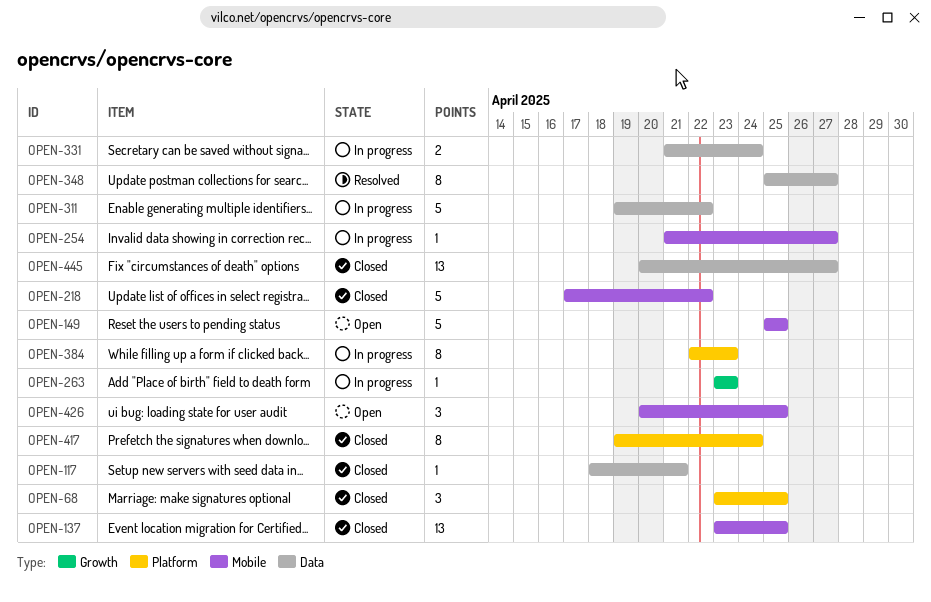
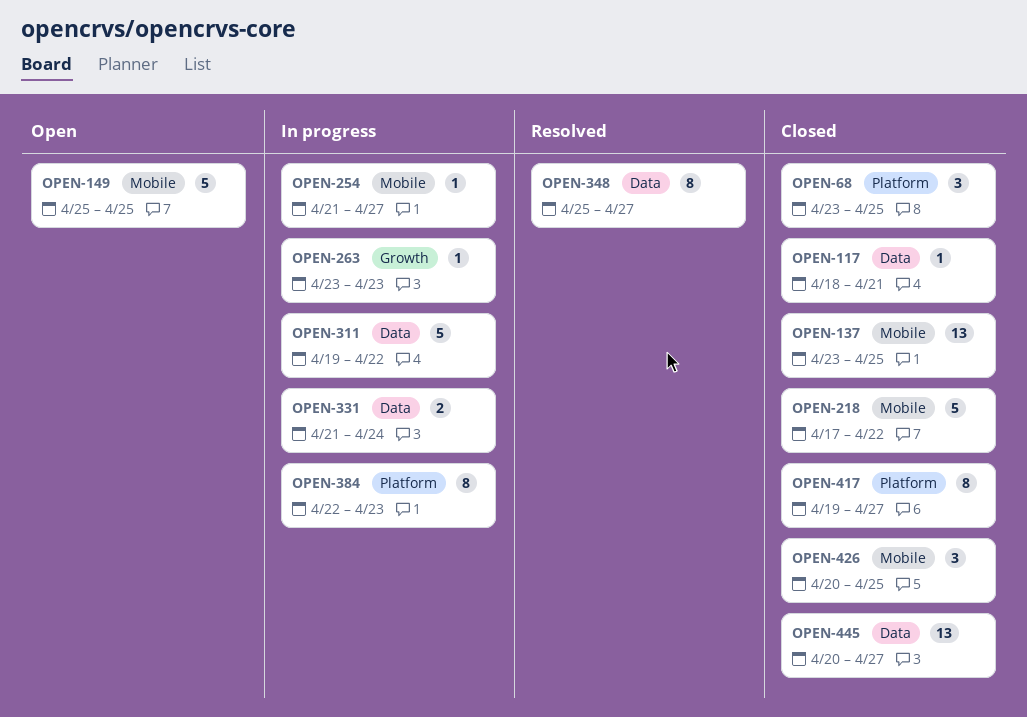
OPEN-417, due: Apr 24 -> Apr 27
OPEN-426, status: Open -> Closed

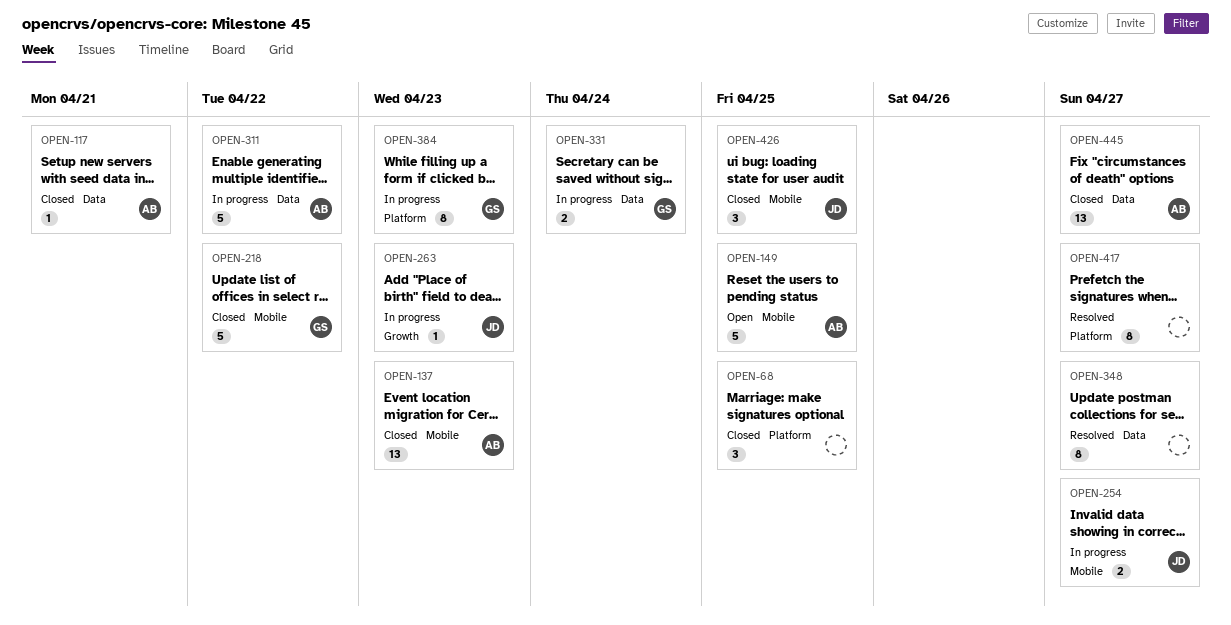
OPEN-137, due: Apr 25 -> Apr 23
OPEN-254, estimate: 1 -> 2
OPEN-417, status: Closed -> Resolved

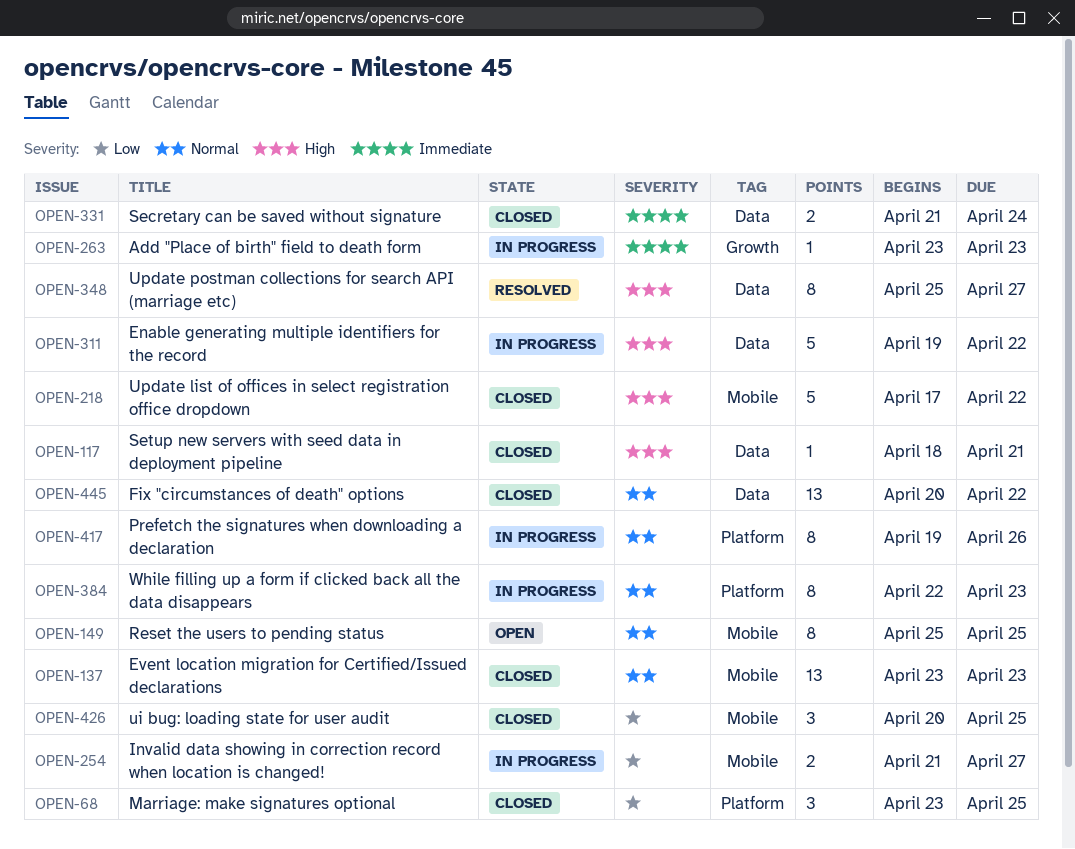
OPEN-149, estimate: 5 -> 8
OPEN-331, status: In progress -> Closed
OPEN-417, status: Resolved -> In progress
OPEN-417, due: Apr 27 -> Apr 26
OPEN-445, due: Apr 27 -> Apr 22

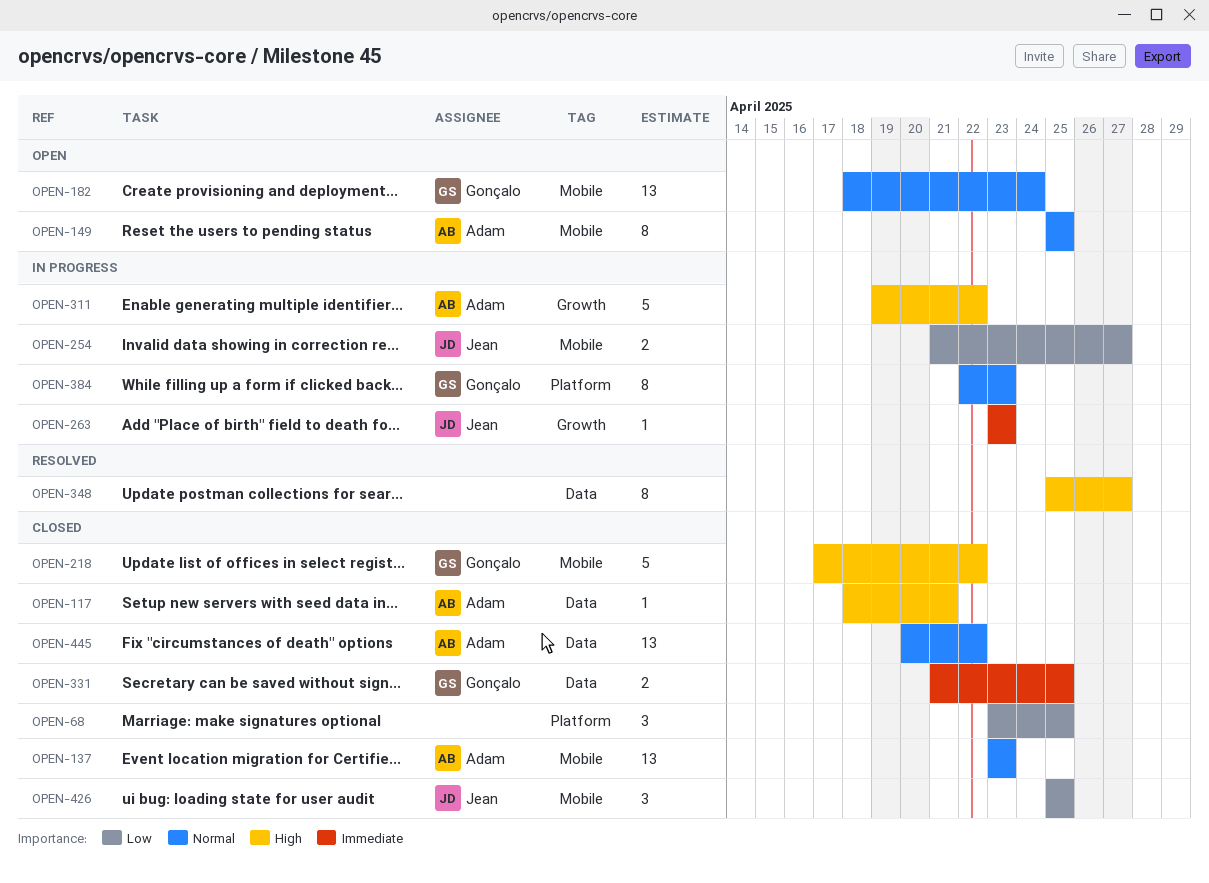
OPEN-182: none -> present
OPEN-311, label: Data -> Growth
OPEN-331, due: Apr 24 -> Apr 25
OPEN-417: present -> none
OPEN-426, start: Apr 20 -> Apr 25

